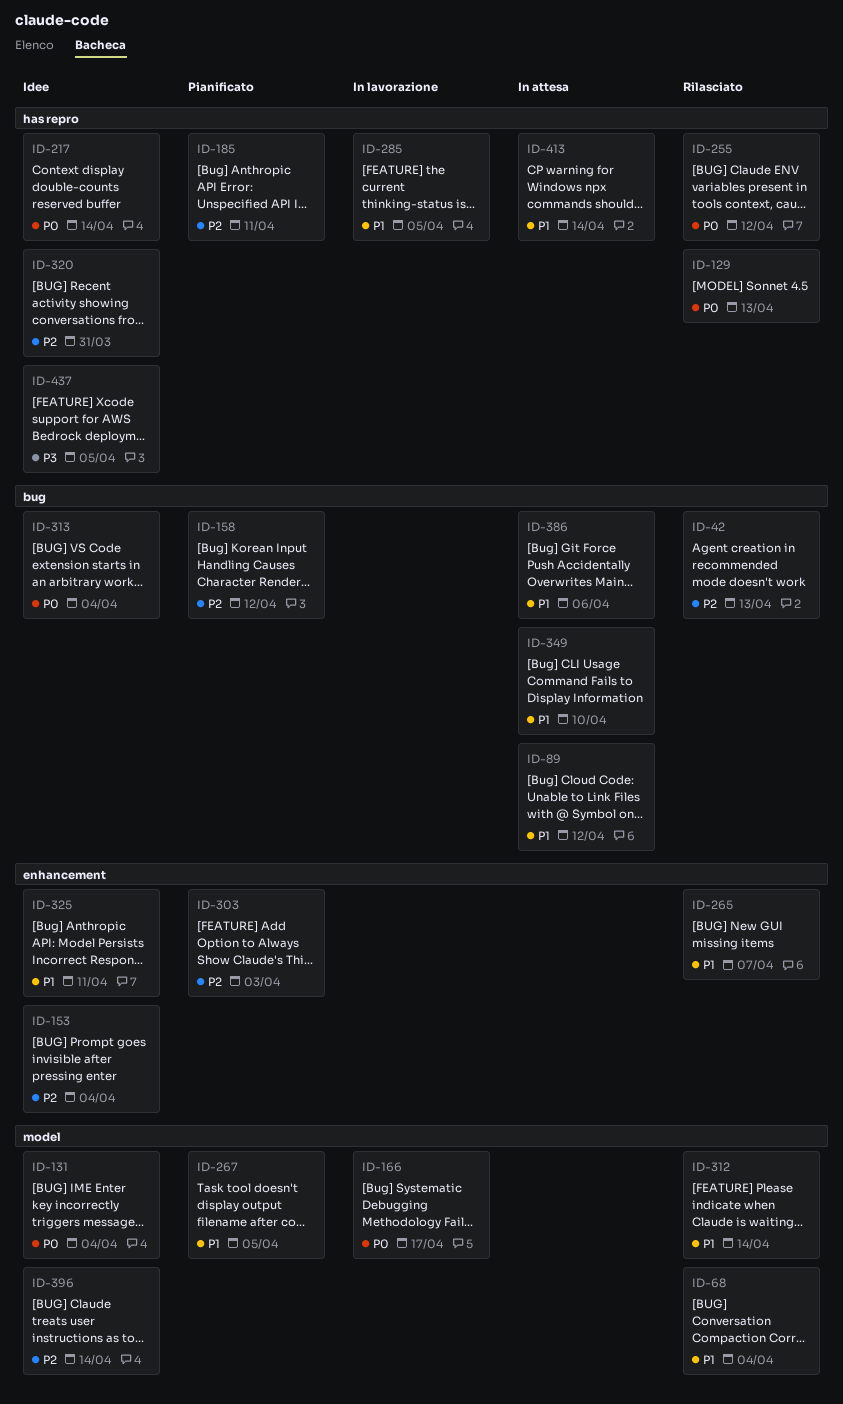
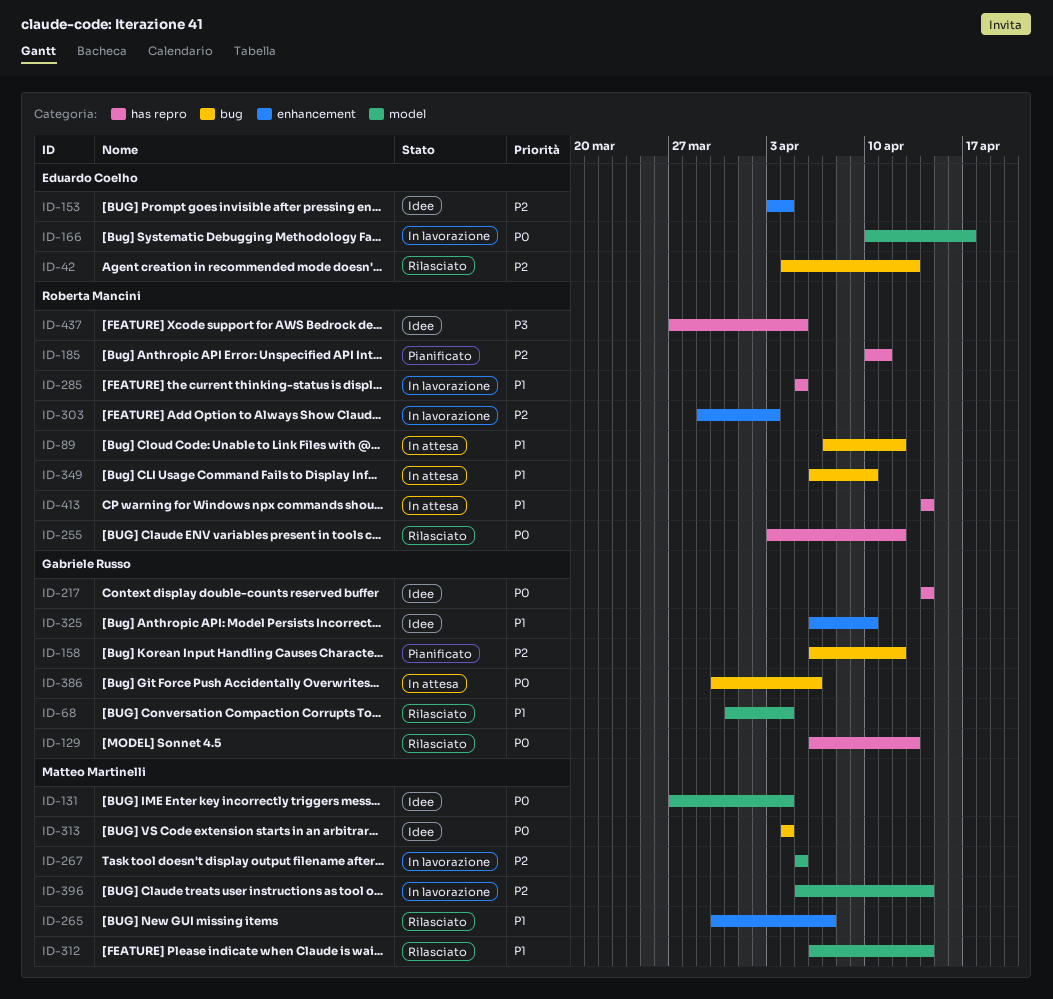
ID-267, status: Pianificato -> In lavorazione
ID-267, priority: P1 -> P2
ID-303, status: Pianificato -> In lavorazione
ID-320: present -> none
ID-325, due: Apr 11 -> Apr 10
ID-386, priority: P1 -> P0
ID-396, status: Idee -> In lavorazione

